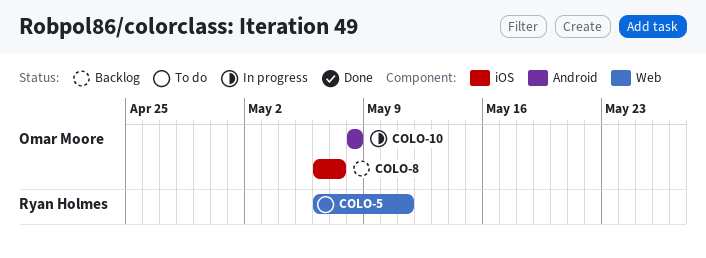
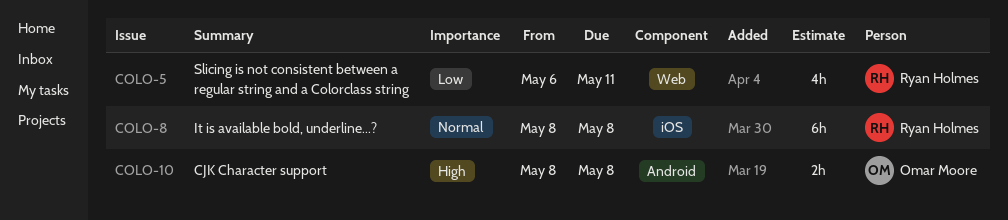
COLO-8, owner: Omar Moore -> Ryan Holmes
COLO-8, start: May 6 -> May 8
COLO-8, due: May 7 -> May 8

